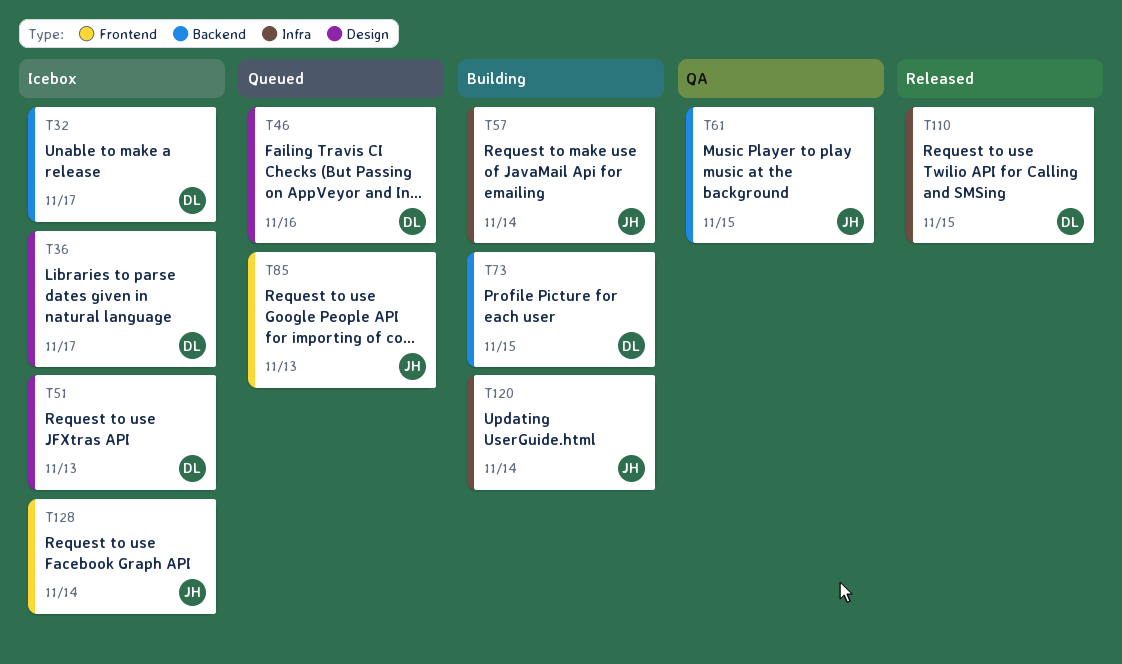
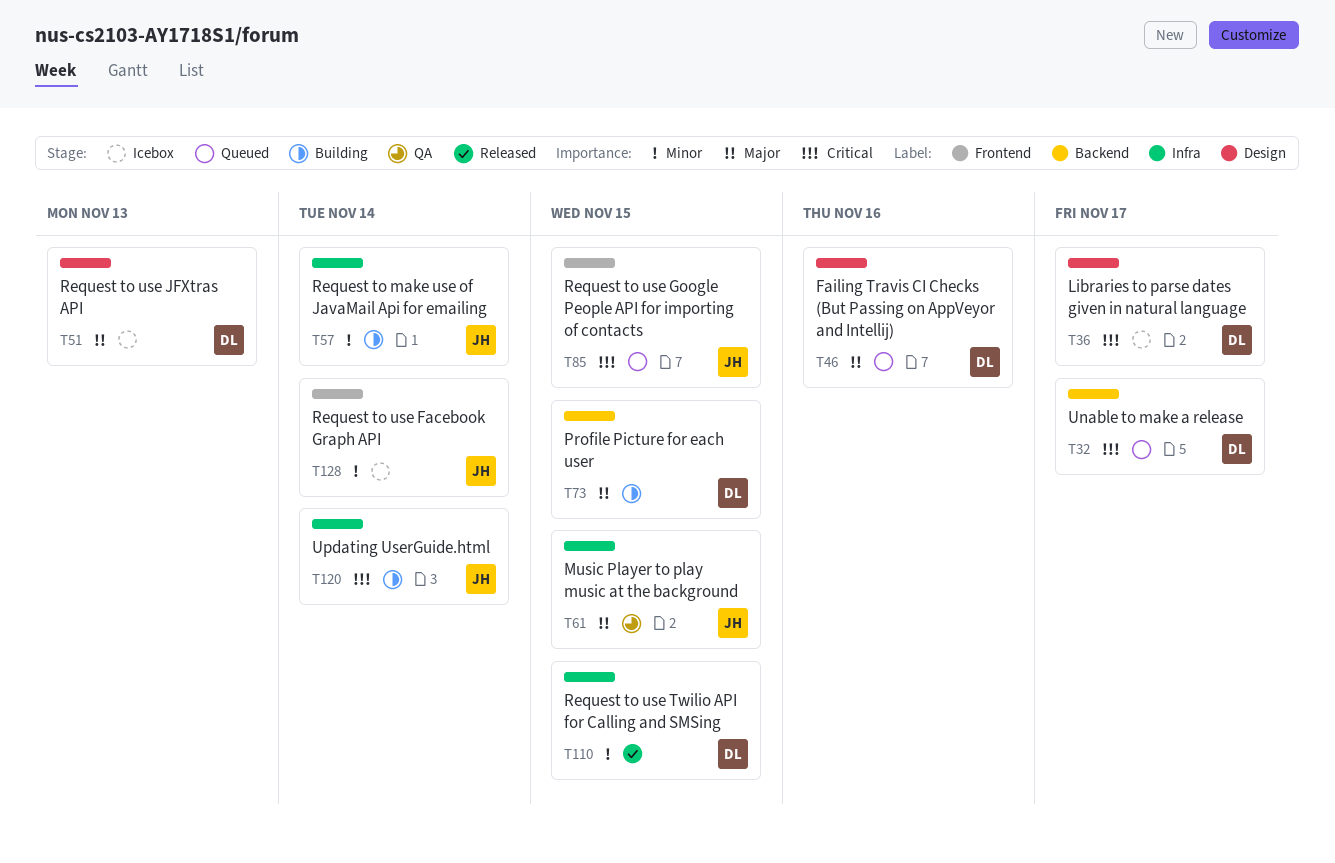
T32, status: Icebox -> Queued
T61, label: Backend -> Infra
T85, due: Nov 13 -> Nov 15

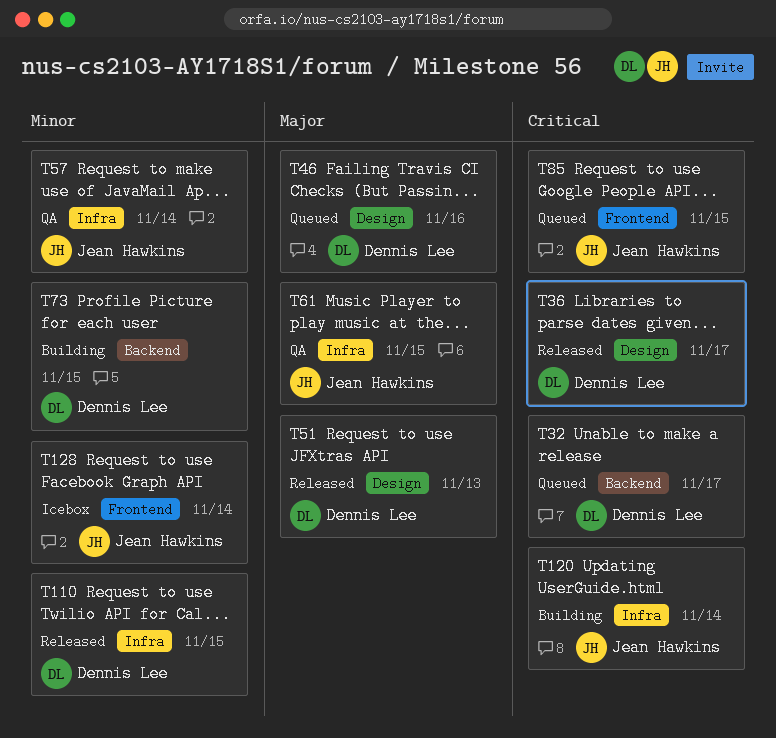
T36, status: Icebox -> Released
T51, status: Icebox -> Released
T57, status: Building -> QA
T73, priority: Major -> Minor

